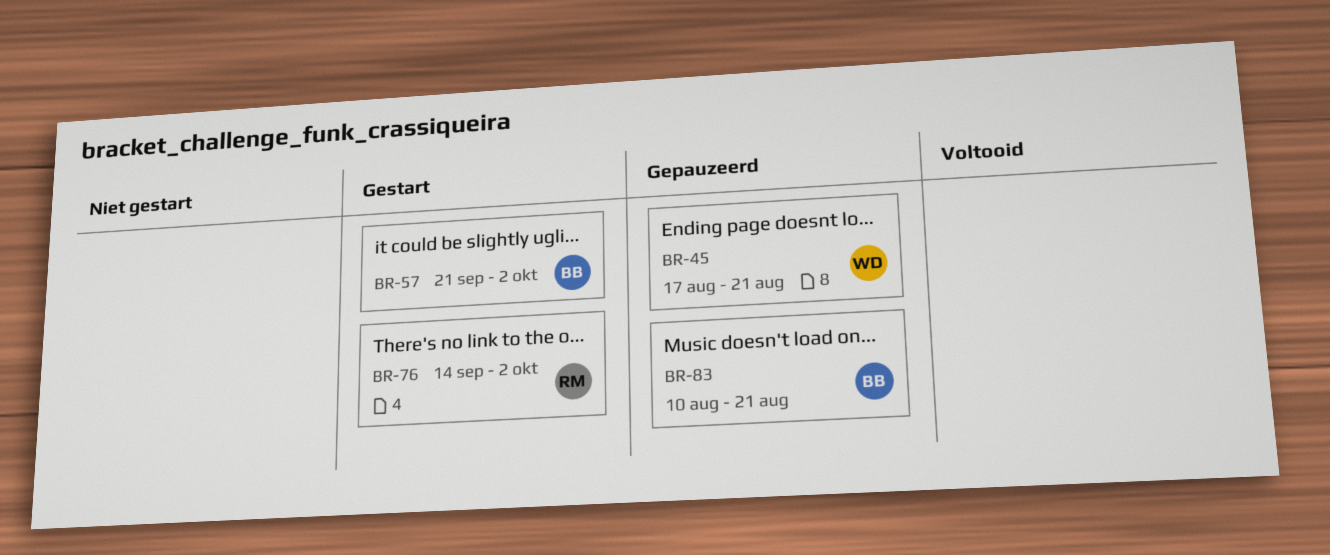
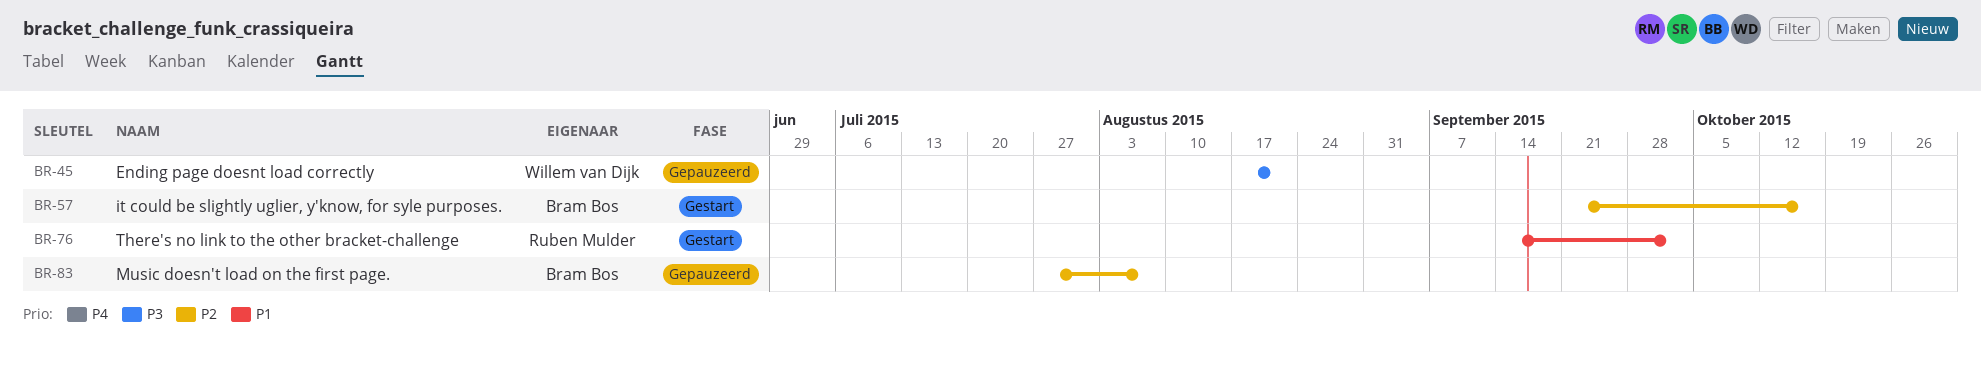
BR-57, due: Oct 2 -> Oct 16
BR-83, start: Aug 10 -> Jul 27
BR-83, due: Aug 21 -> Aug 7

